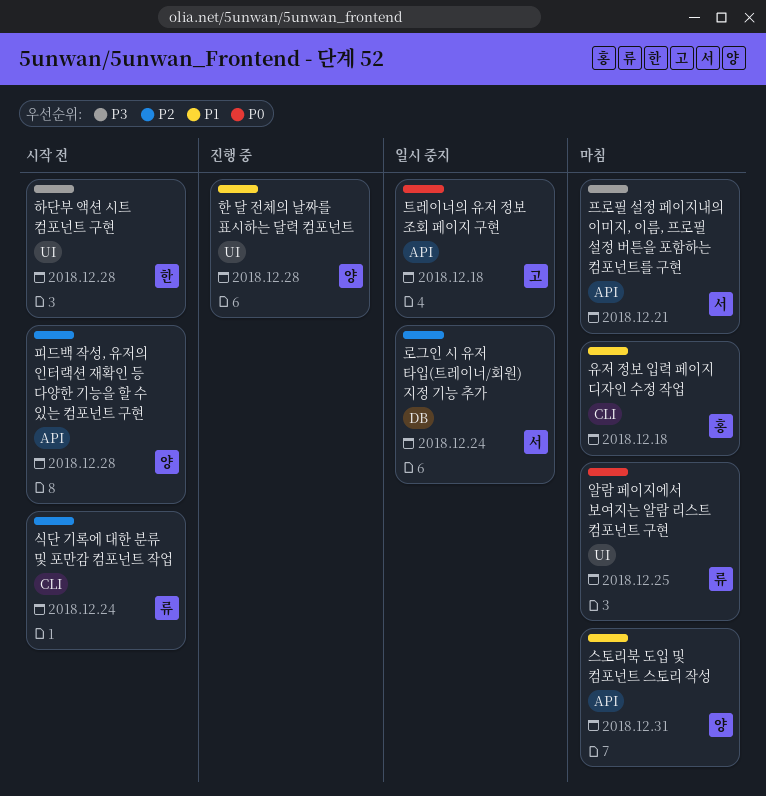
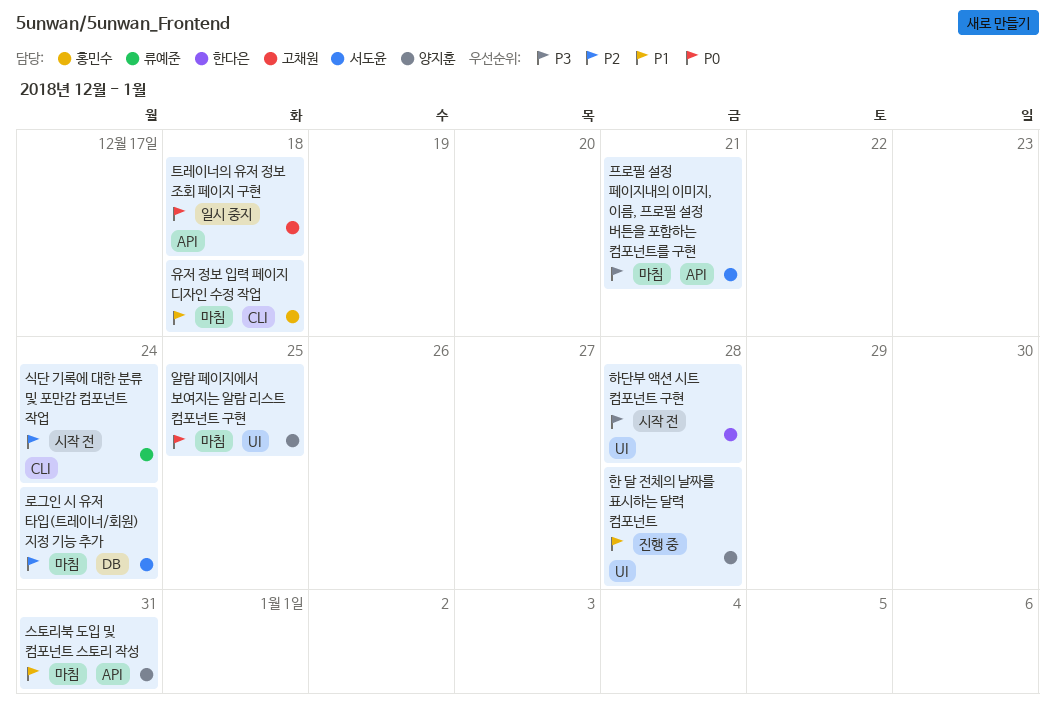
로그인 시 유저 타입(트레이너/회원) 지정 기능 추가, status: 일시 중지 -> 마침
알람 페이지에서 보여지는 알람 리스트 컴포넌트 구현, owner: 류예준 -> 양지훈
피드백 작성, 유저의 인터랙션 재확인 등 다양한 기능을 할 수 있는 컴포넌트 구현: present -> none

